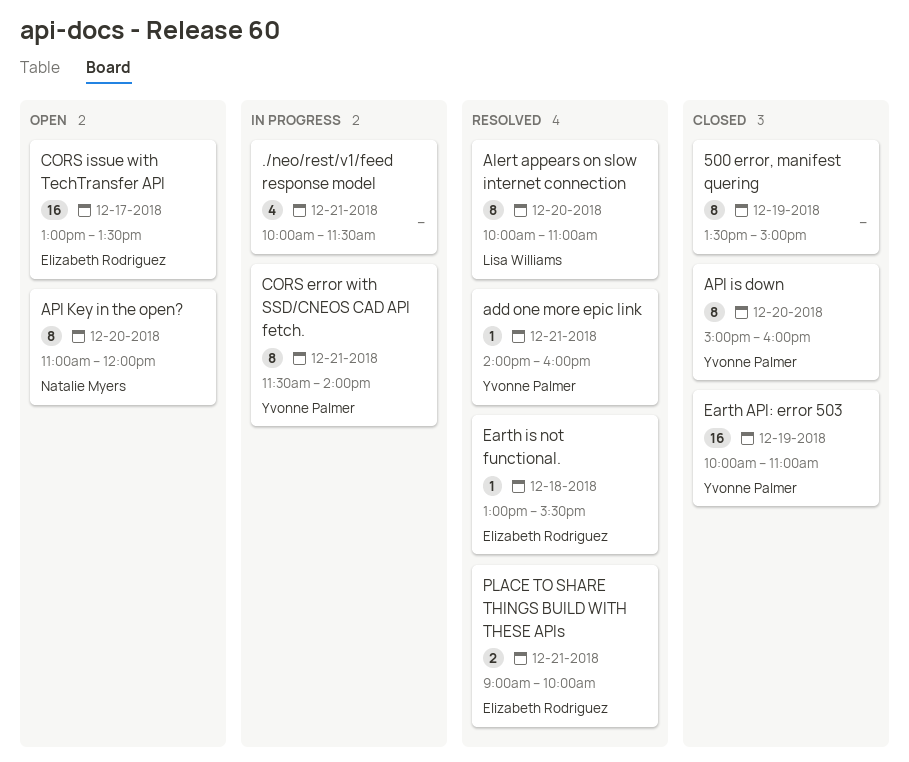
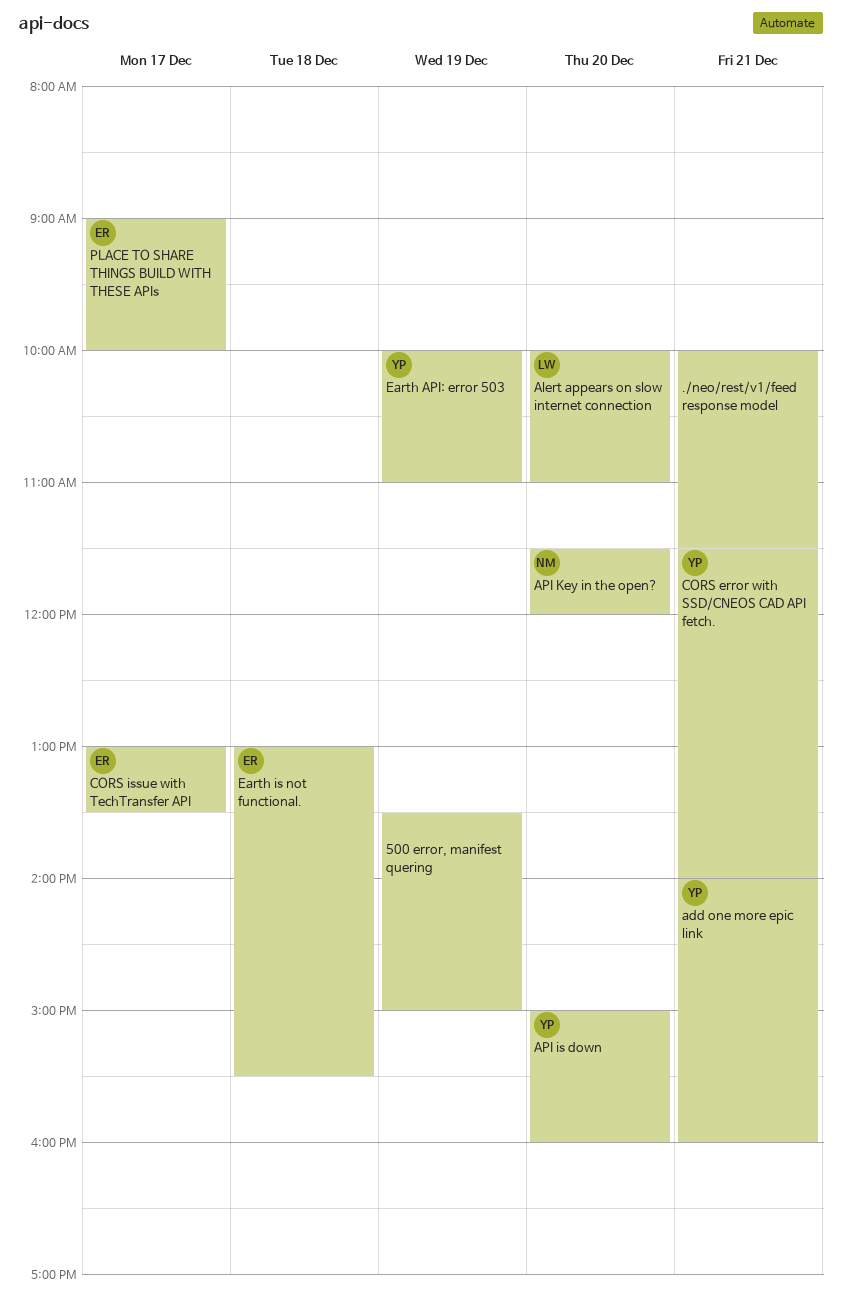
API Key in the open?, begins: 11:00 -> 11:30
PLACE TO SHARE THINGS BUILD WITH THESE APIs, day: Dec 21 -> Dec 17

